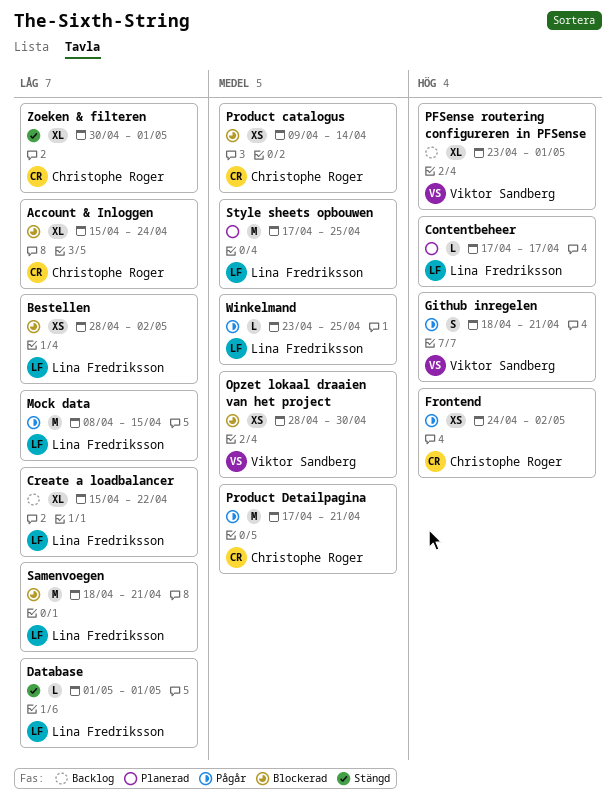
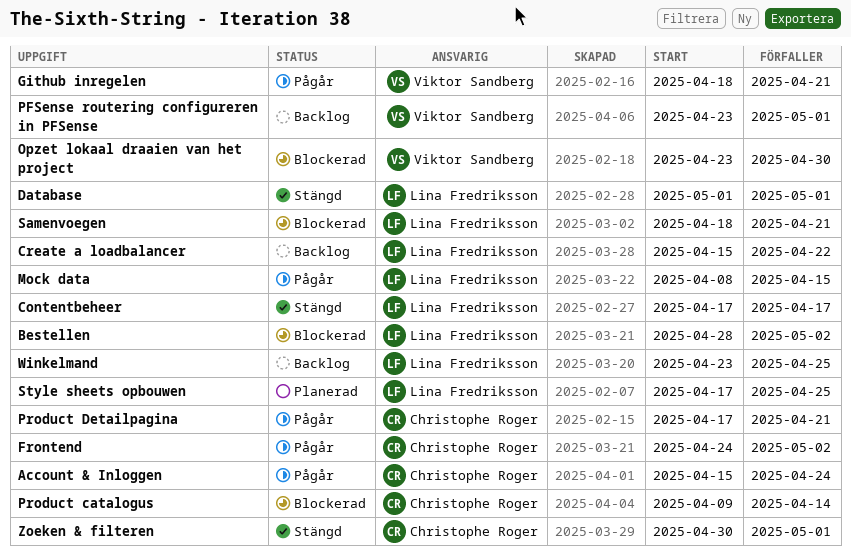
Account & Inloggen, status: Blockerad -> Pågår
Contentbeheer, status: Planerad -> Stängd
Opzet lokaal draaien van het project, start: Apr 28 -> Apr 23
Winkelmand, status: Pågår -> Backlog

